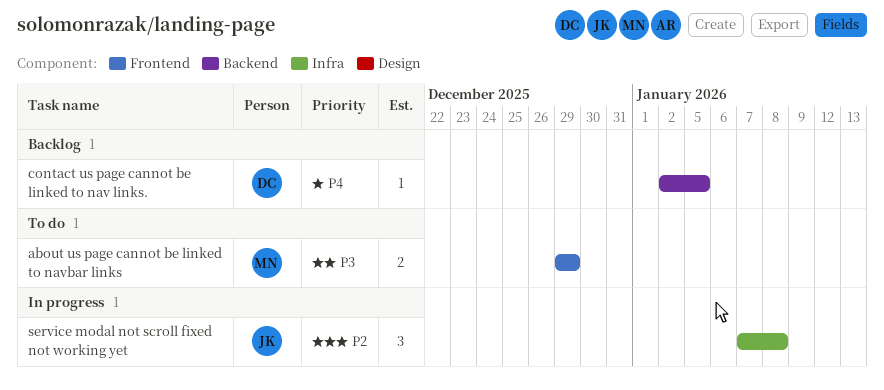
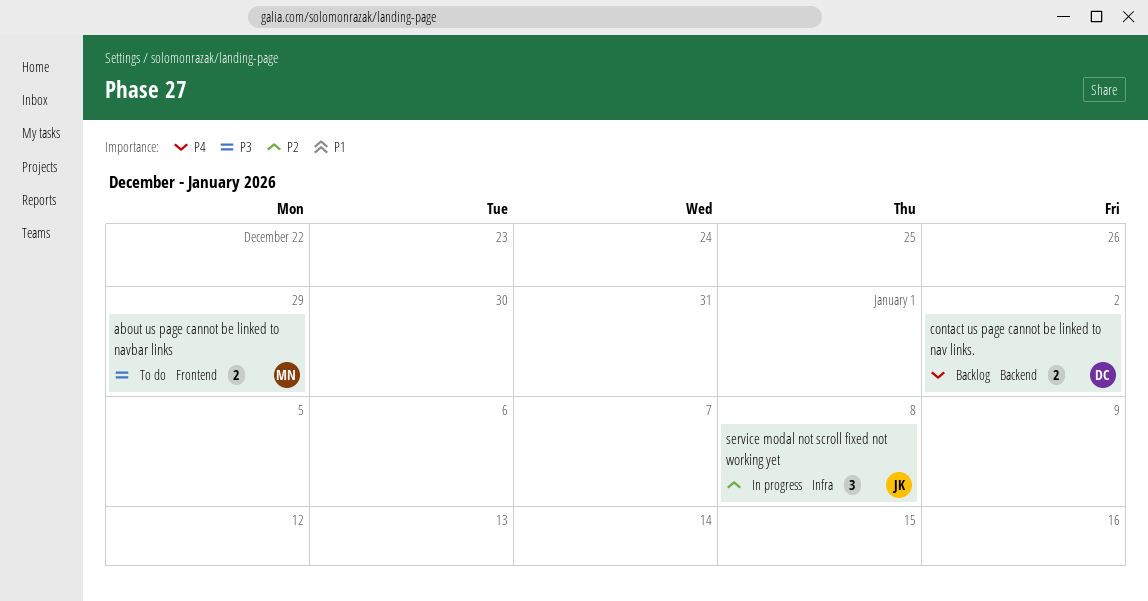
contact us page cannot be linked to nav links., estimate: 1 -> 2
contact us page cannot be linked to nav links., due: Jan 5 -> Jan 2

